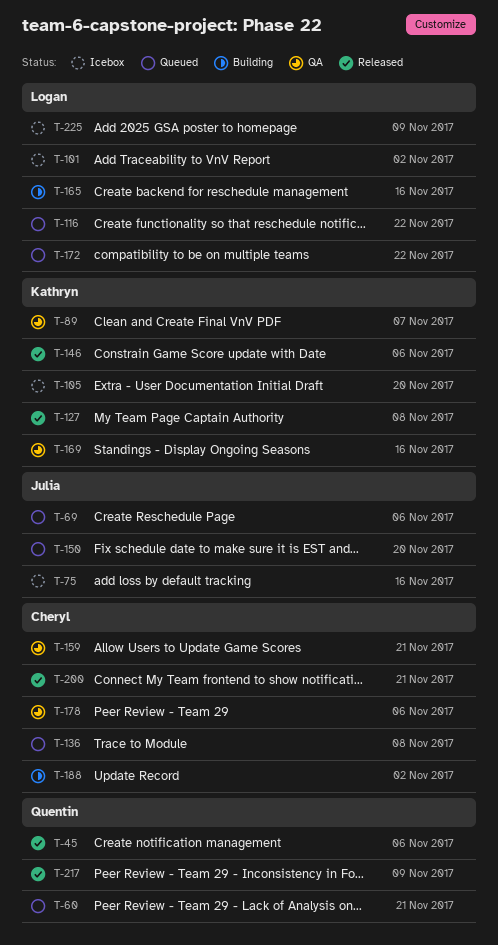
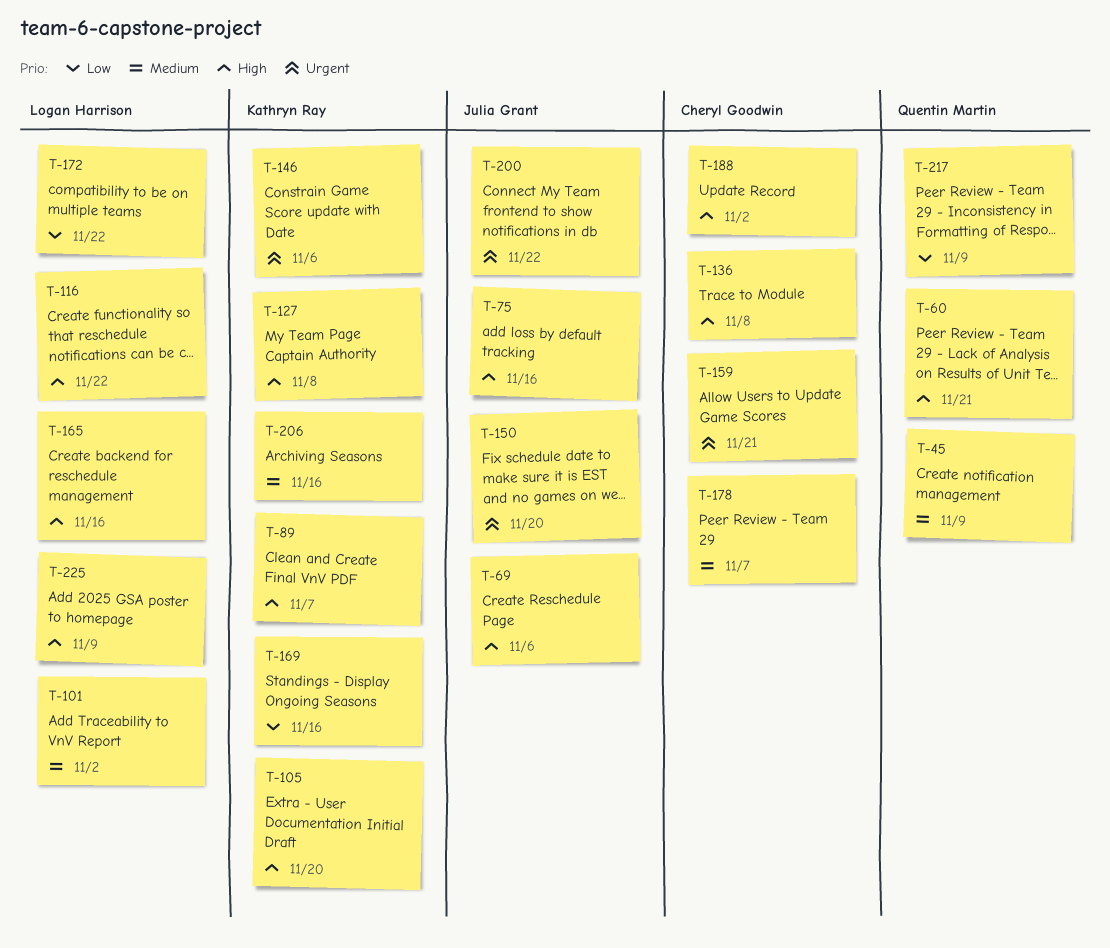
T-45, due: Nov 6 -> Nov 9
T-178, due: Nov 6 -> Nov 7
T-200, owner: Cheryl Goodwin -> Julia Grant
T-200, due: Nov 21 -> Nov 22
T-206: none -> present

